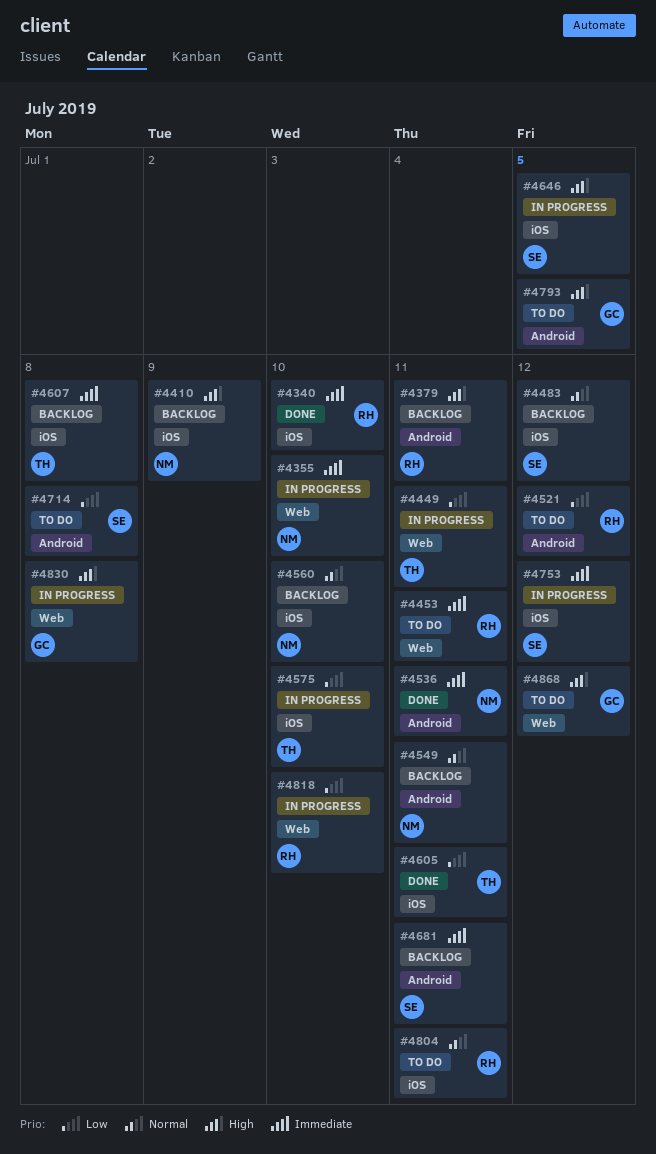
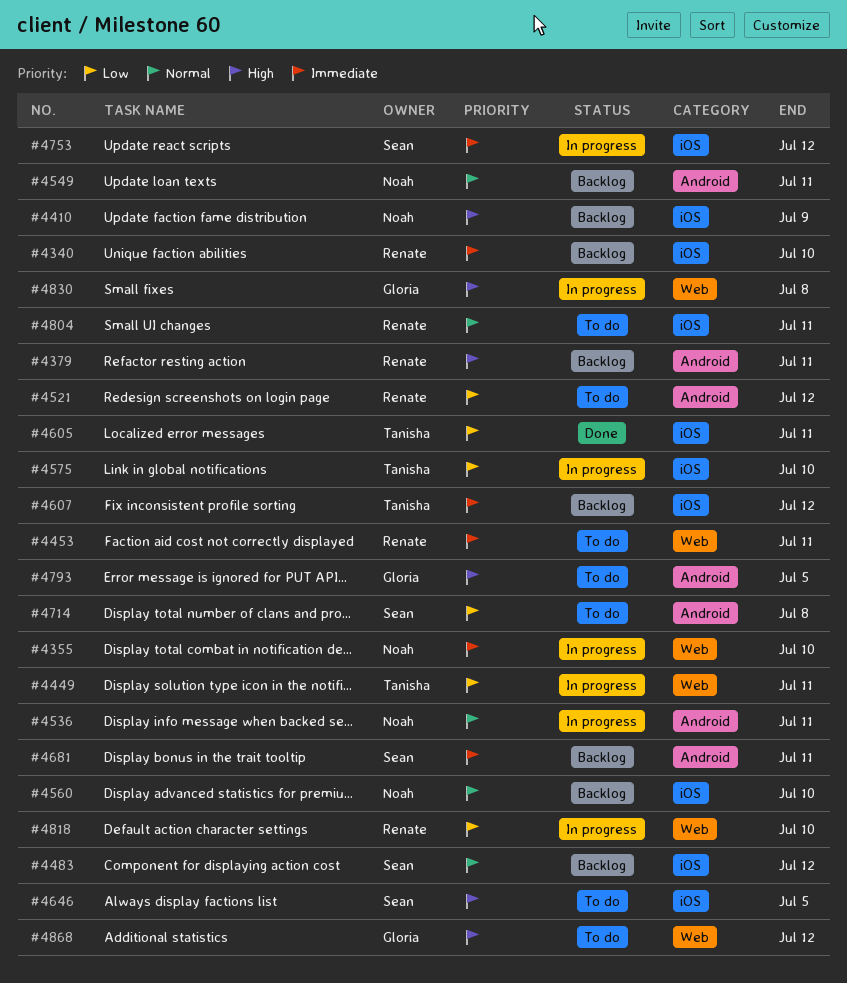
#4340, status: Done -> Backlog
#4536, status: Done -> In progress
#4536, priority: Immediate -> Normal
#4607, due: Jul 8 -> Jul 12
#4646, status: In progress -> To do

